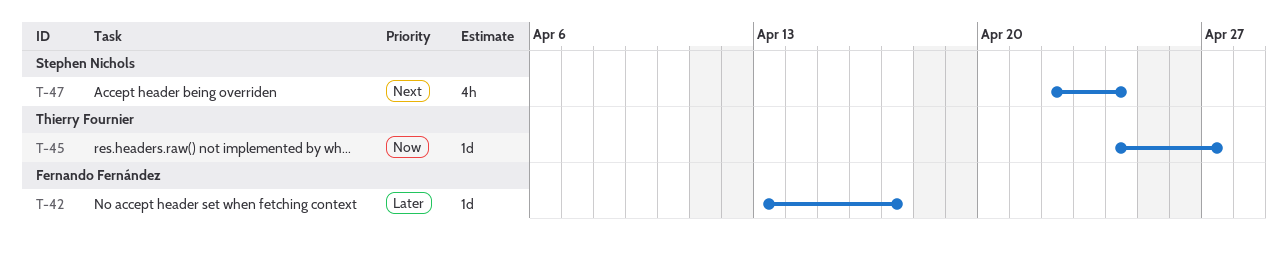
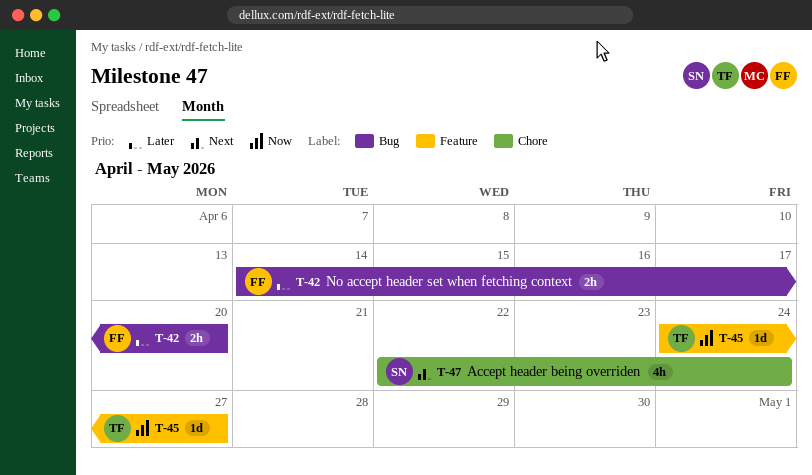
T-42, estimate: 1d -> 2h
T-42, start: Apr 13 -> Apr 14
T-42, due: Apr 17 -> Apr 20

